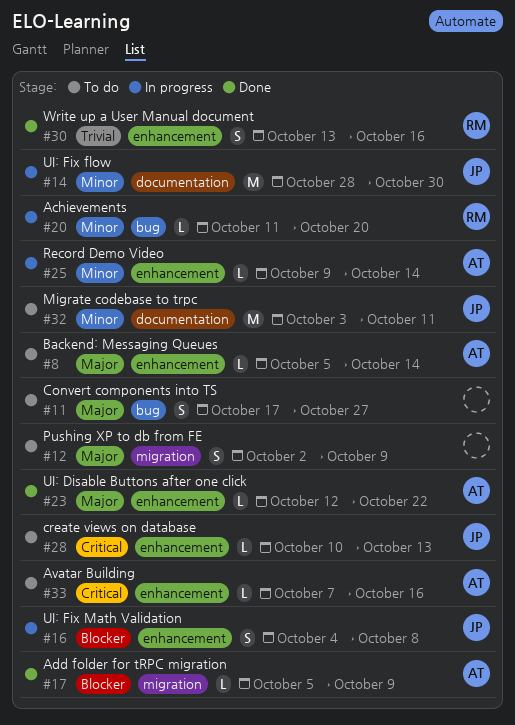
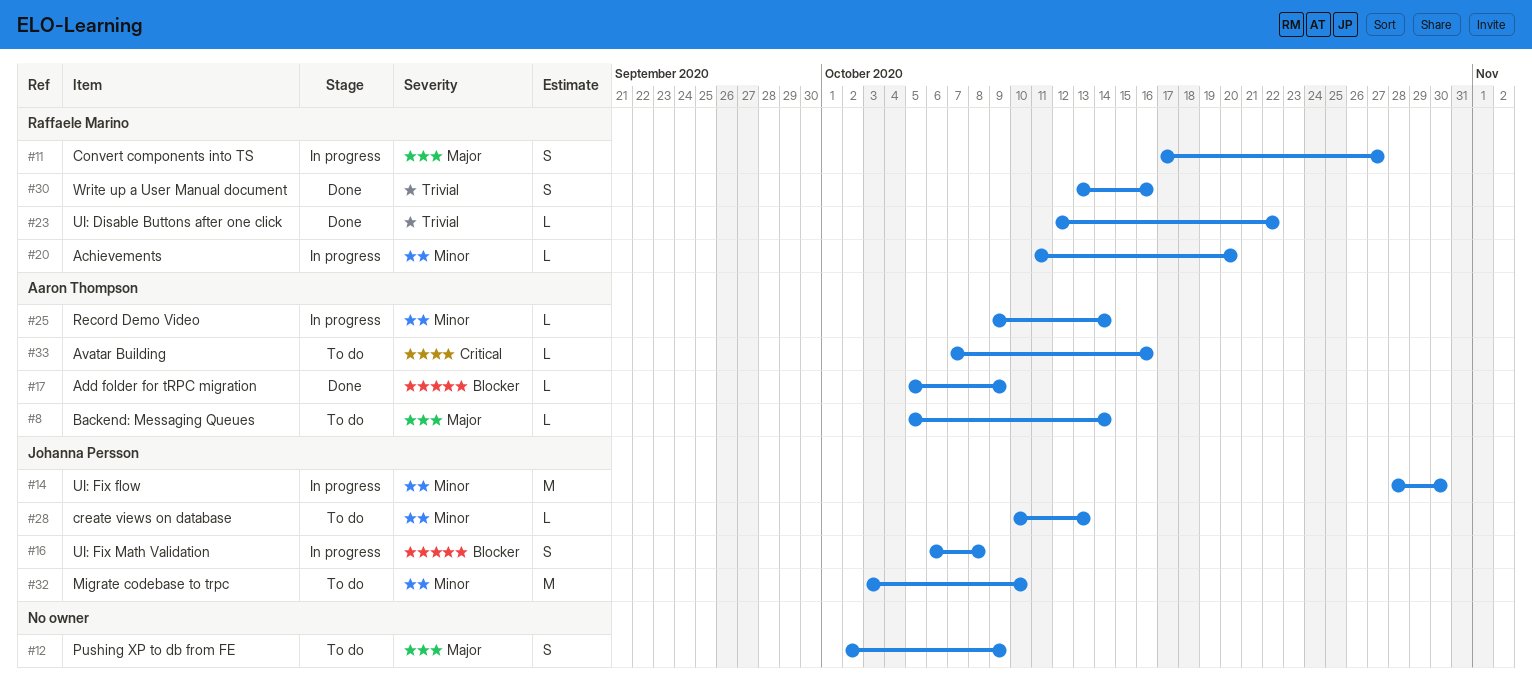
#11, status: To do -> In progress
#11, owner: none -> Raffaele Marino
#16, start: Oct 4 -> Oct 6
#23, owner: Aaron Thompson -> Raffaele Marino
#23, priority: Major -> Trivial
#28, priority: Critical -> Minor
#32, due: Oct 11 -> Oct 10

